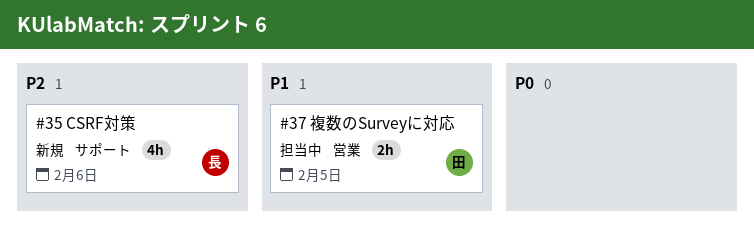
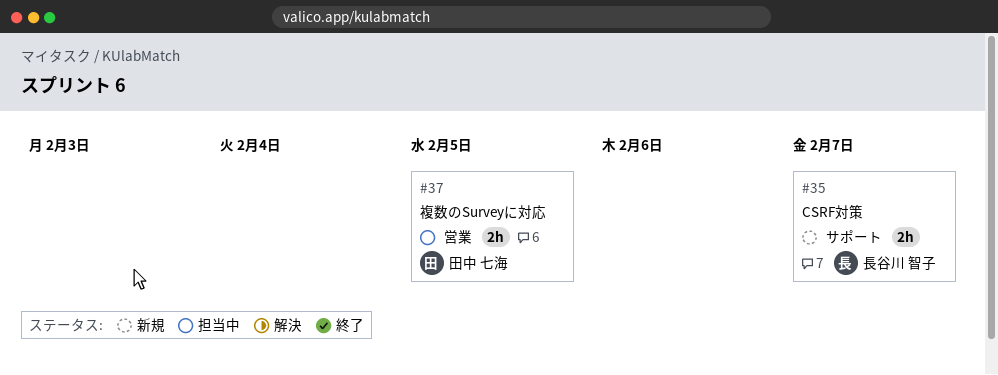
#35, estimate: 4h -> 2h
#35, due: Feb 6 -> Feb 7

